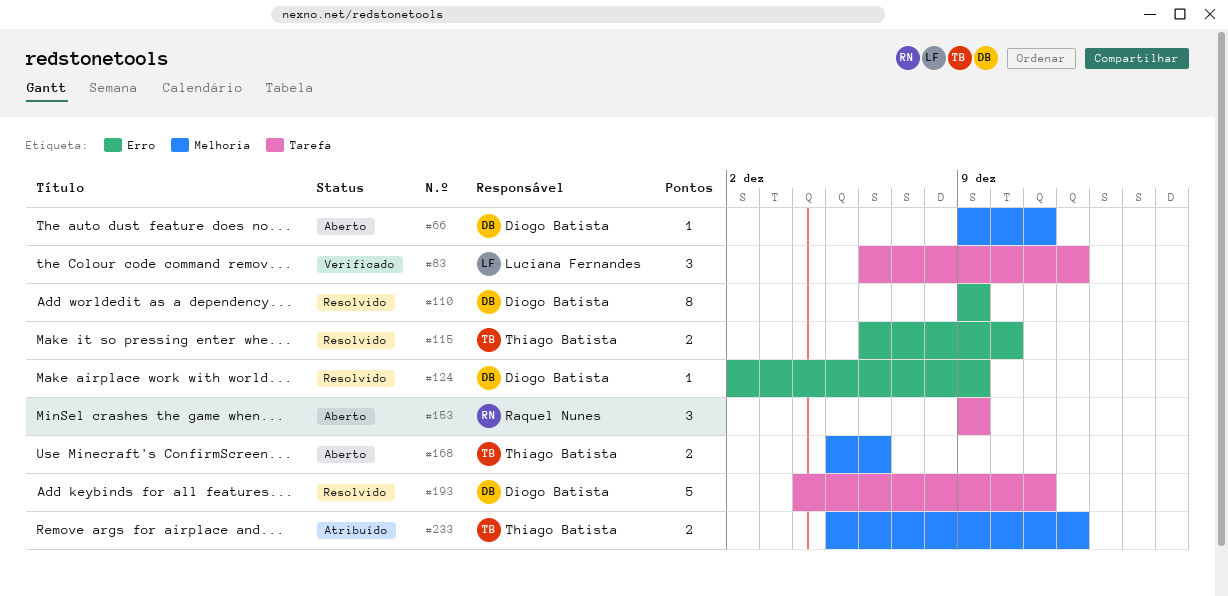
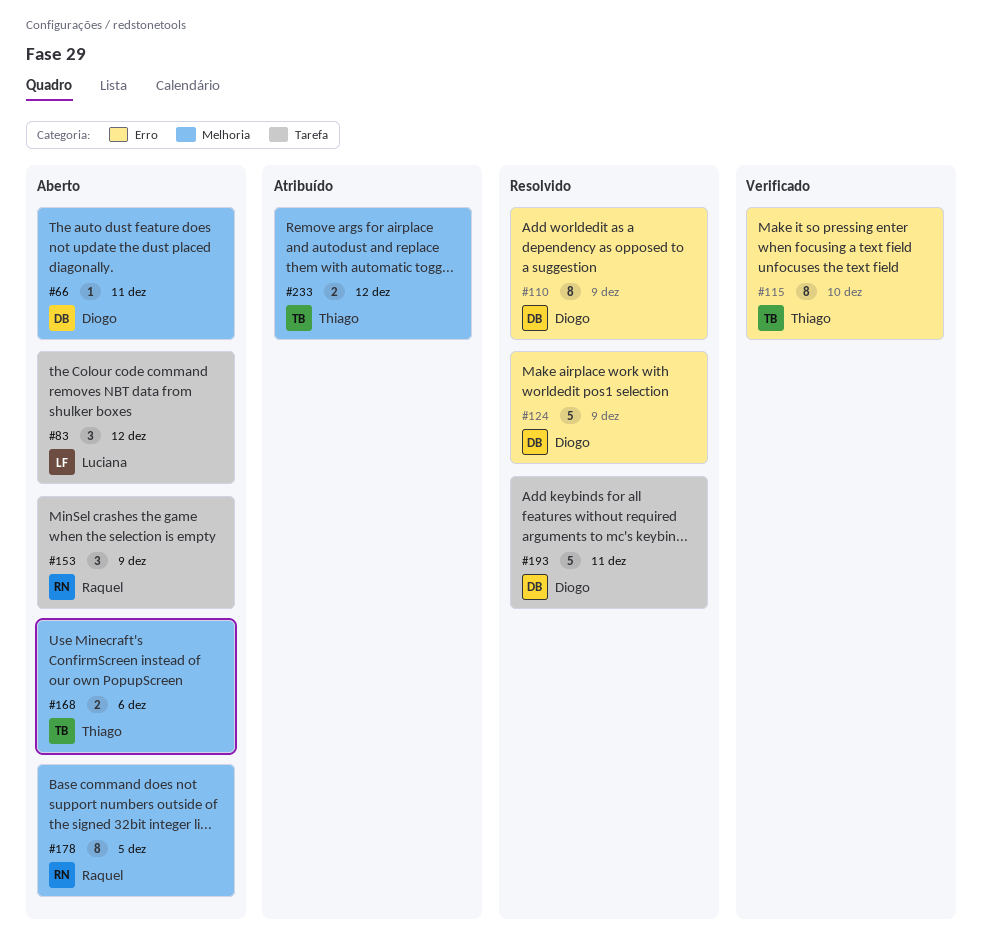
#83, status: Verificado -> Aberto
#115, status: Resolvido -> Verificado
#115, estimate: 2 -> 8
#124, estimate: 1 -> 5
#178: none -> present

